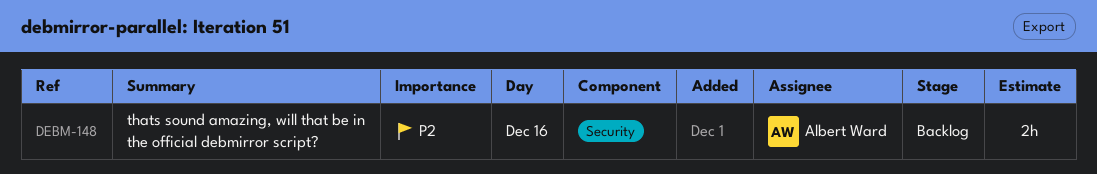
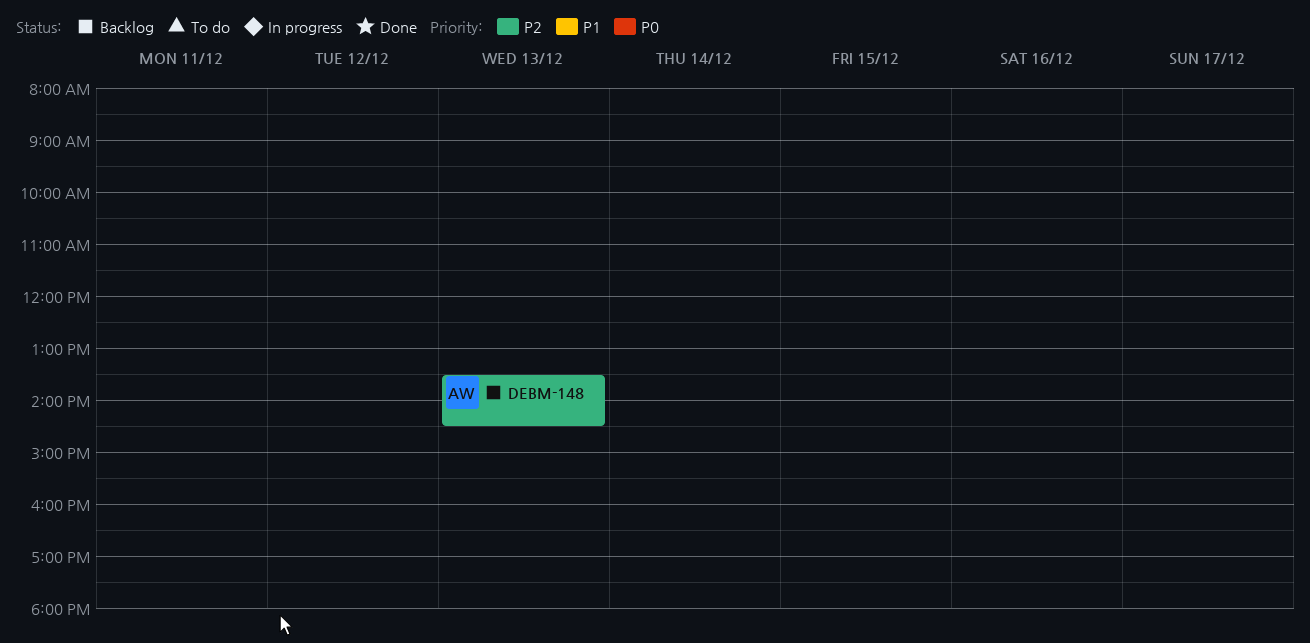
DEBM-148, day: Dec 16 -> Dec 13

